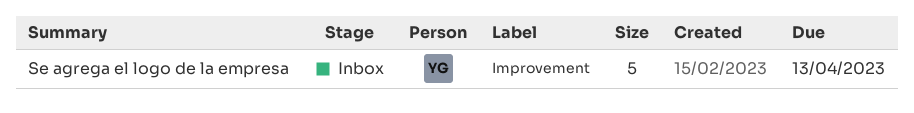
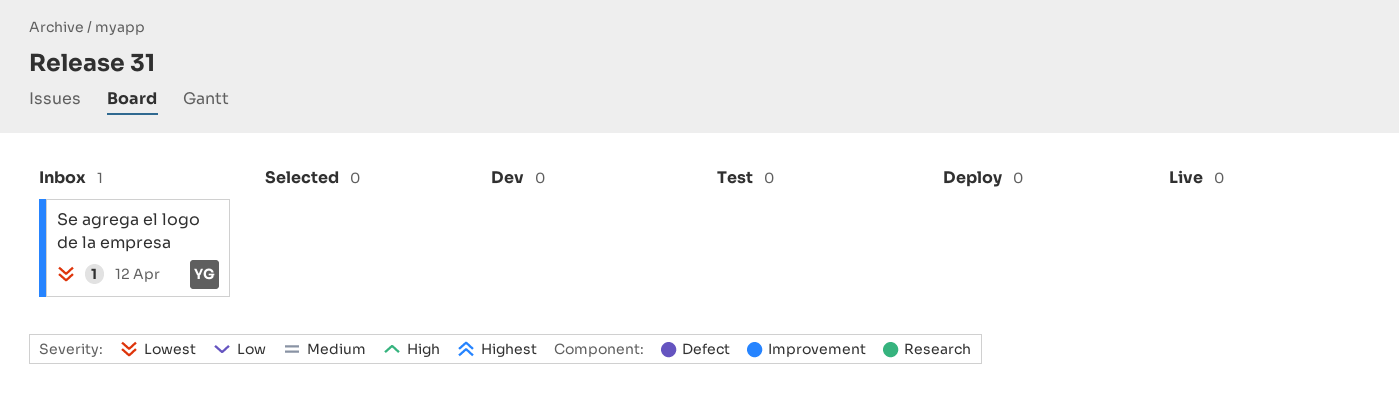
Se agrega el logo de la empresa, estimate: 5 -> 1
Se agrega el logo de la empresa, due: Apr 13 -> Apr 12

